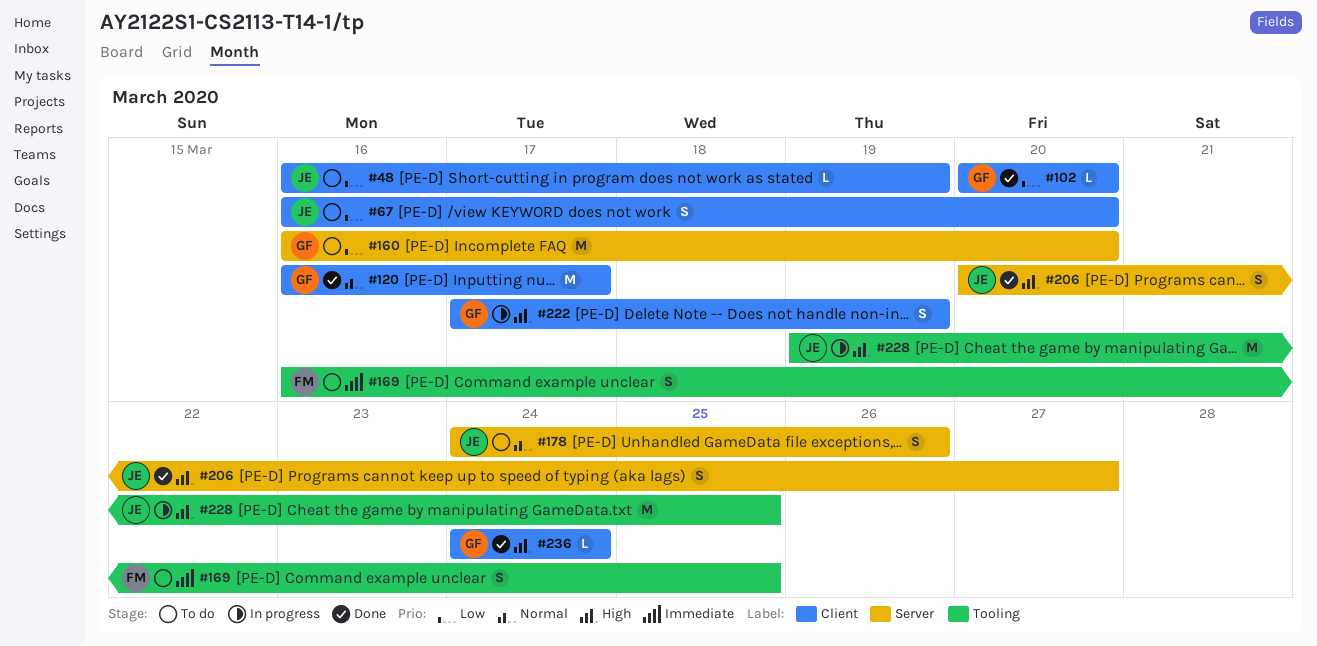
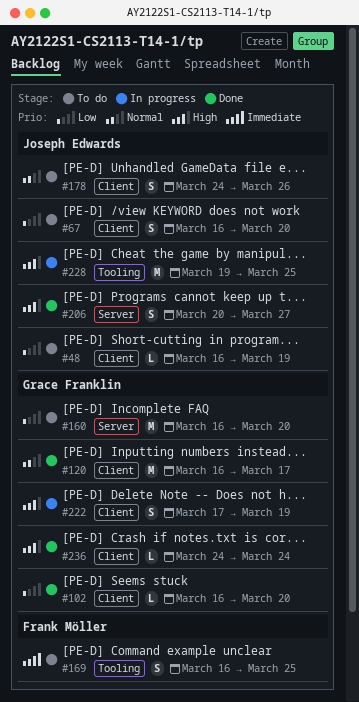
#102, start: Mar 20 -> Mar 16
#178, label: Server -> Client

